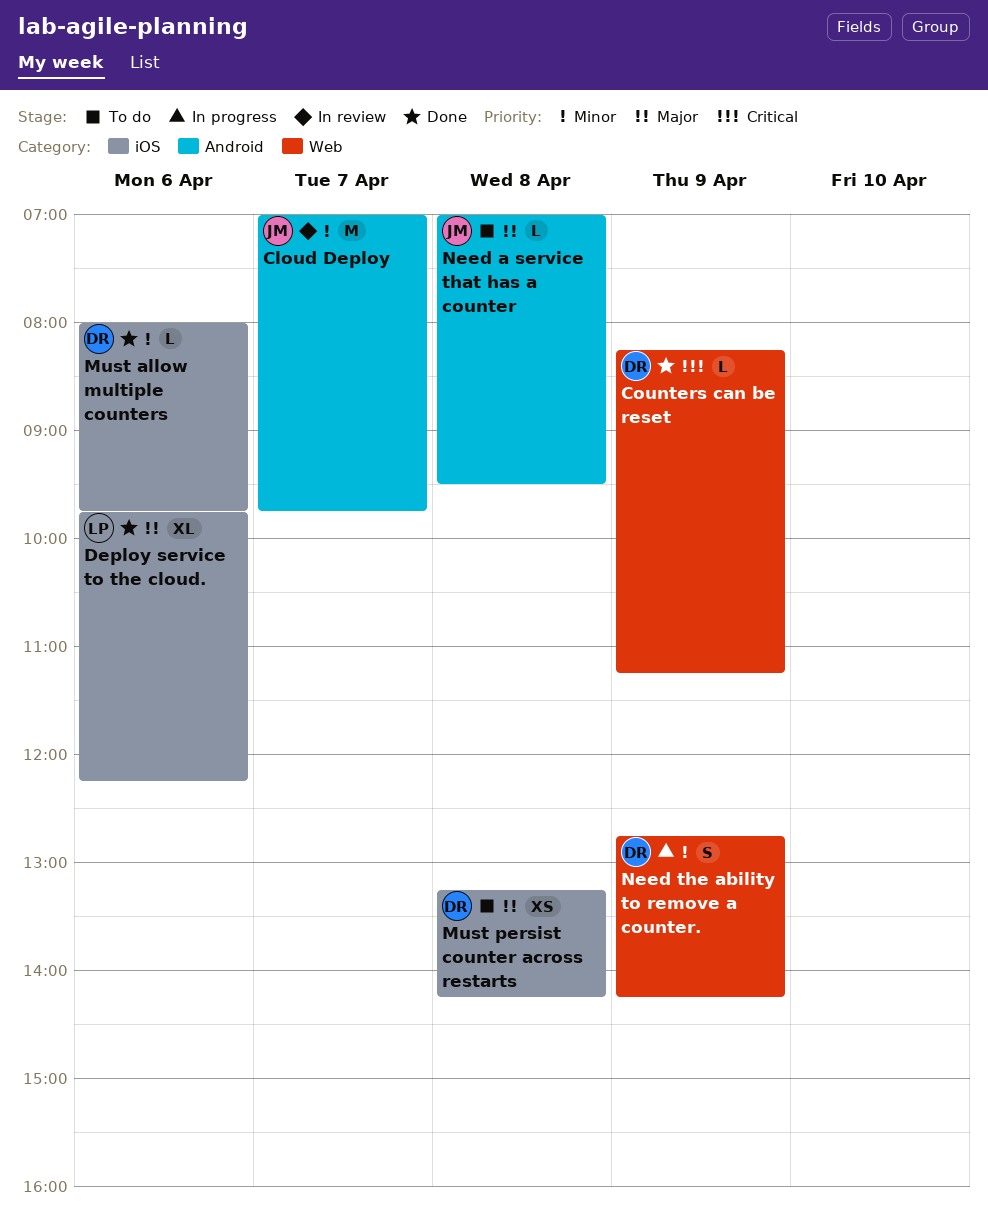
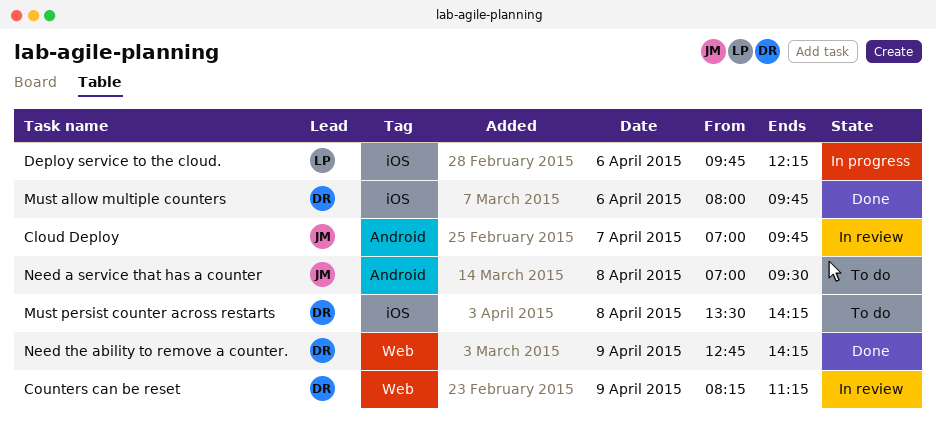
Counters can be reset, status: Done -> In review
Deploy service to the cloud., status: Done -> In progress
Must persist counter across restarts, begins: 13:15 -> 13:30
Need the ability to remove a counter., status: In progress -> Done

